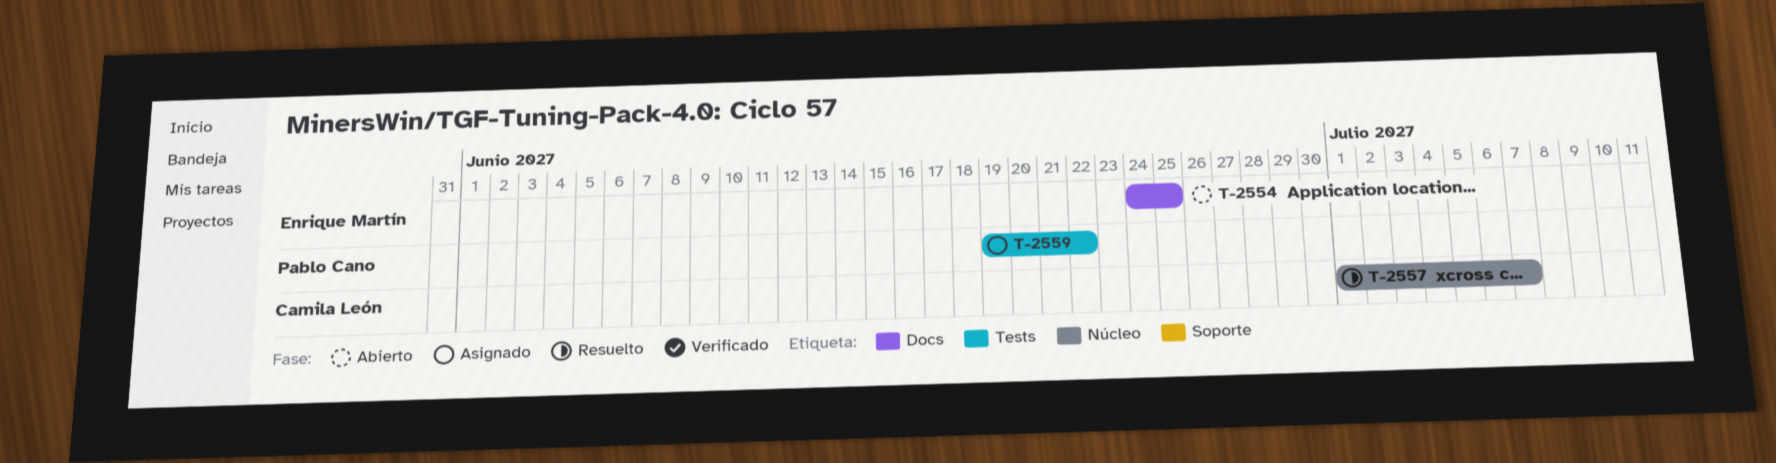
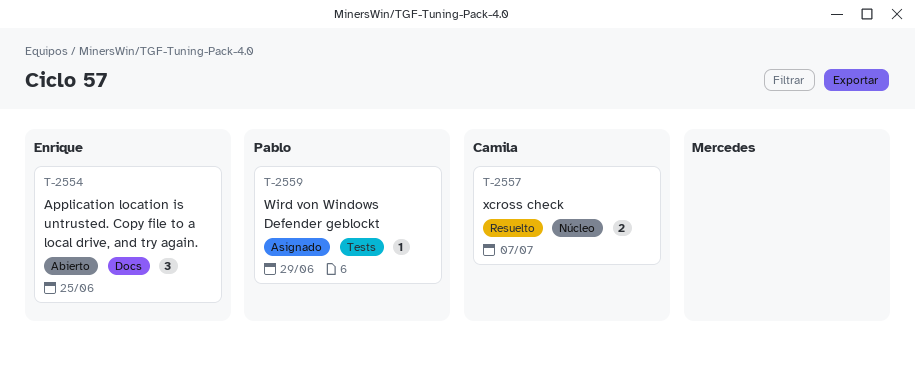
T-2559, due: Jun 22 -> Jun 29

